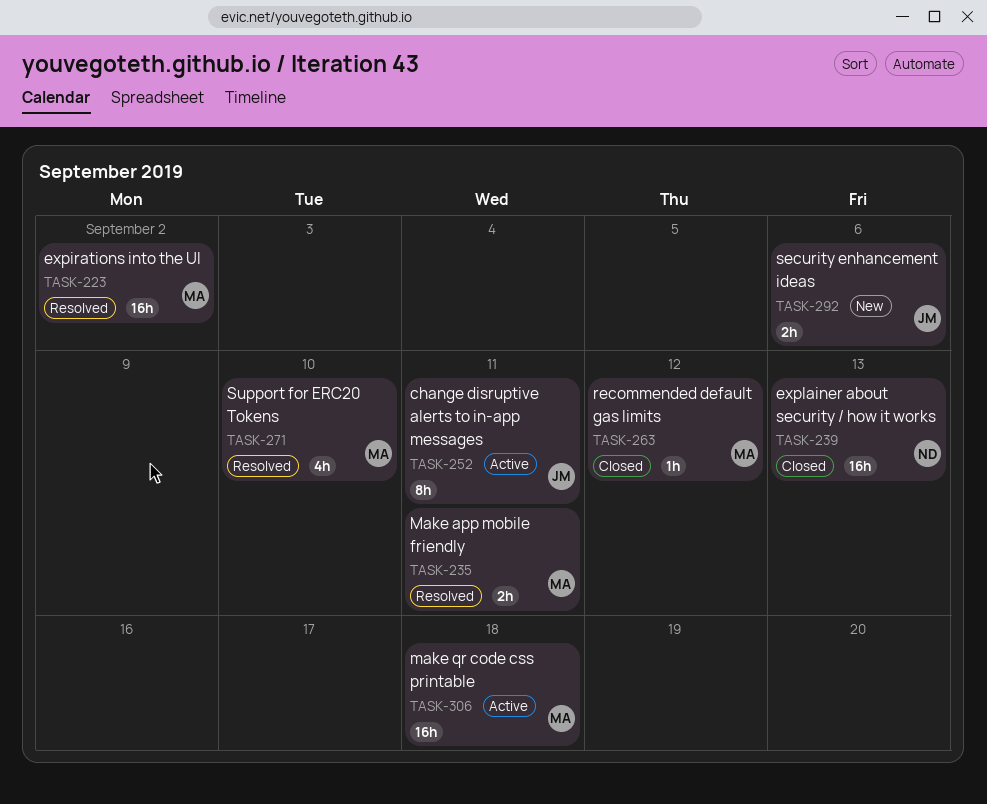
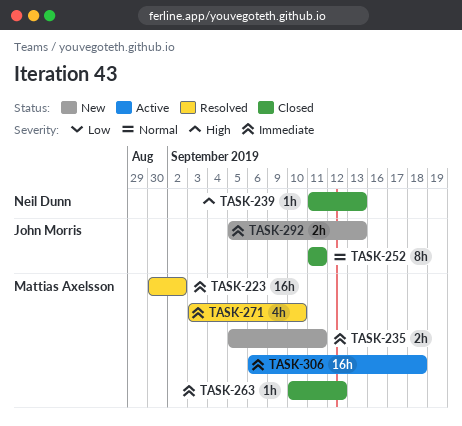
TASK-235, status: Resolved -> New
TASK-239, estimate: 16h -> 1h
TASK-252, status: Active -> Closed
TASK-292, due: Sep 6 -> Sep 13

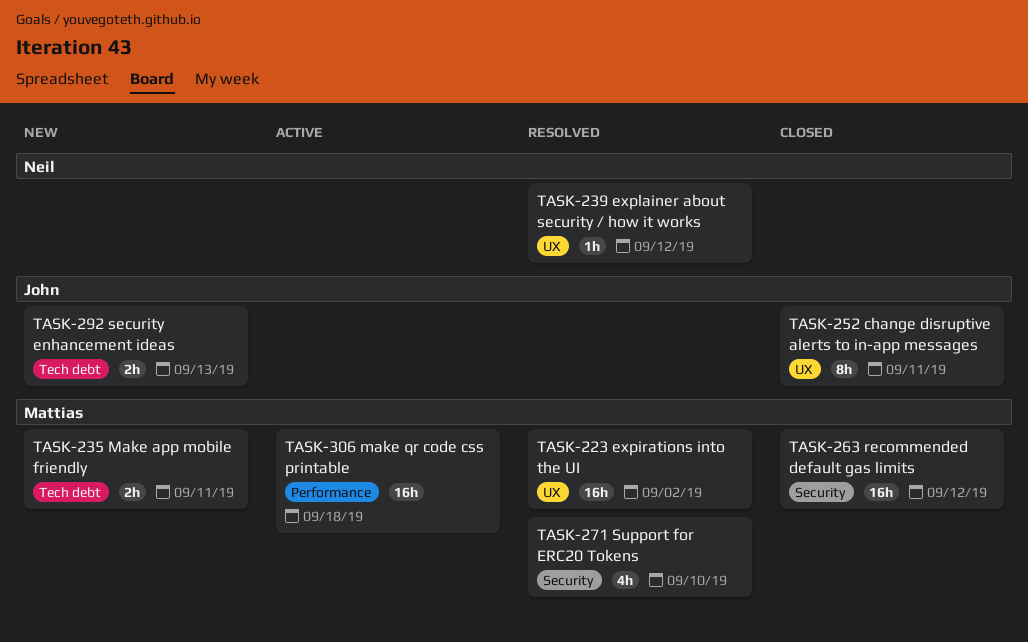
TASK-239, status: Closed -> Resolved
TASK-239, due: Sep 13 -> Sep 12
TASK-263, estimate: 1h -> 16h

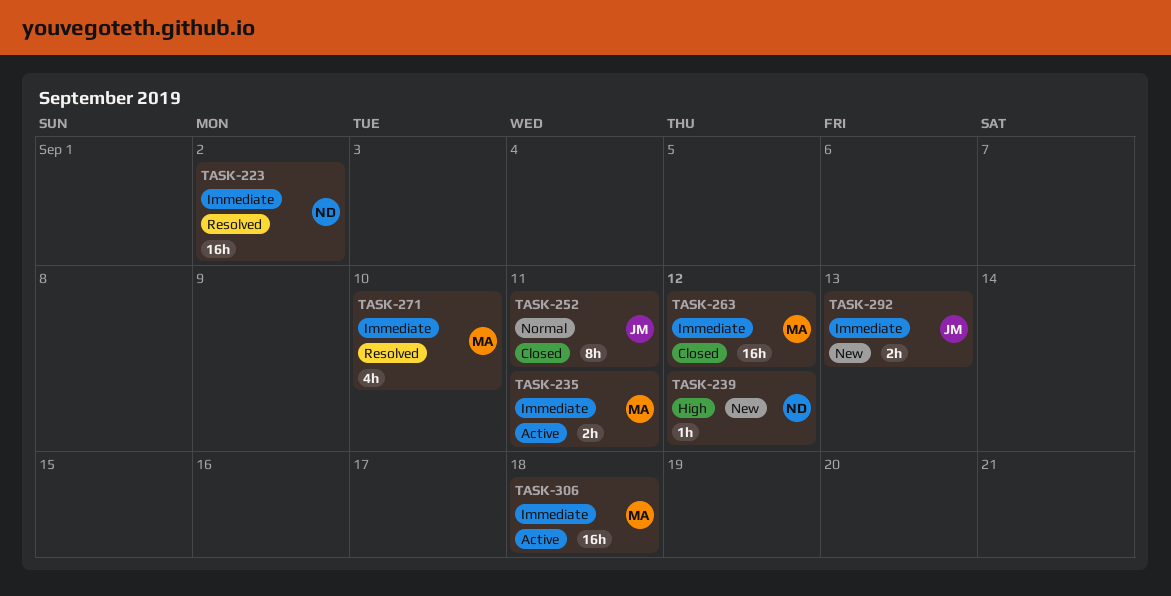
TASK-223, owner: Mattias -> Neil
TASK-235, status: New -> Active
TASK-239, status: Resolved -> New

